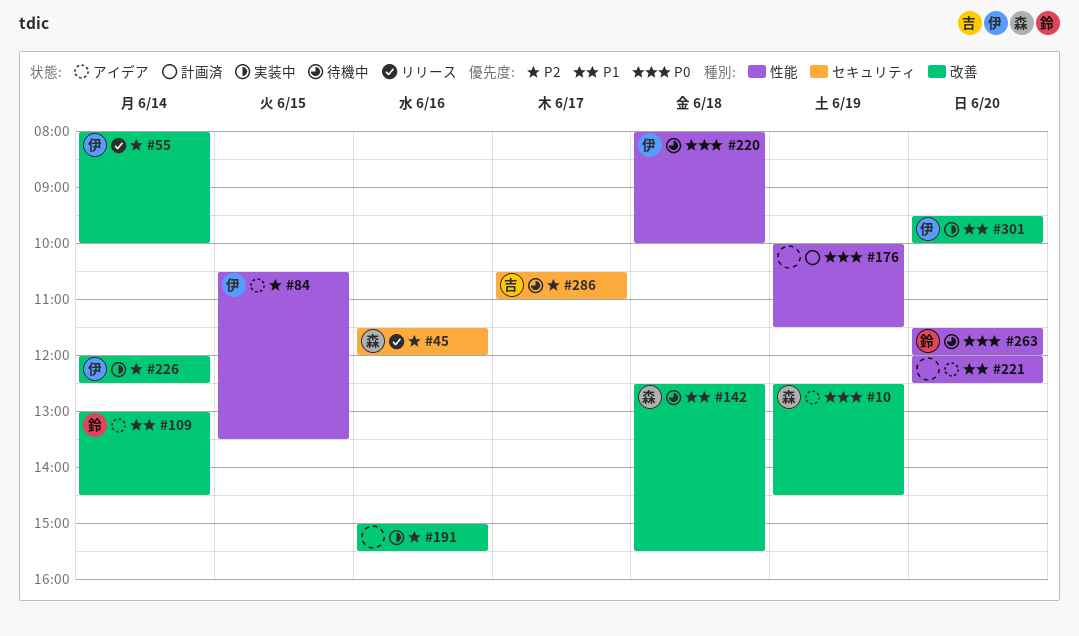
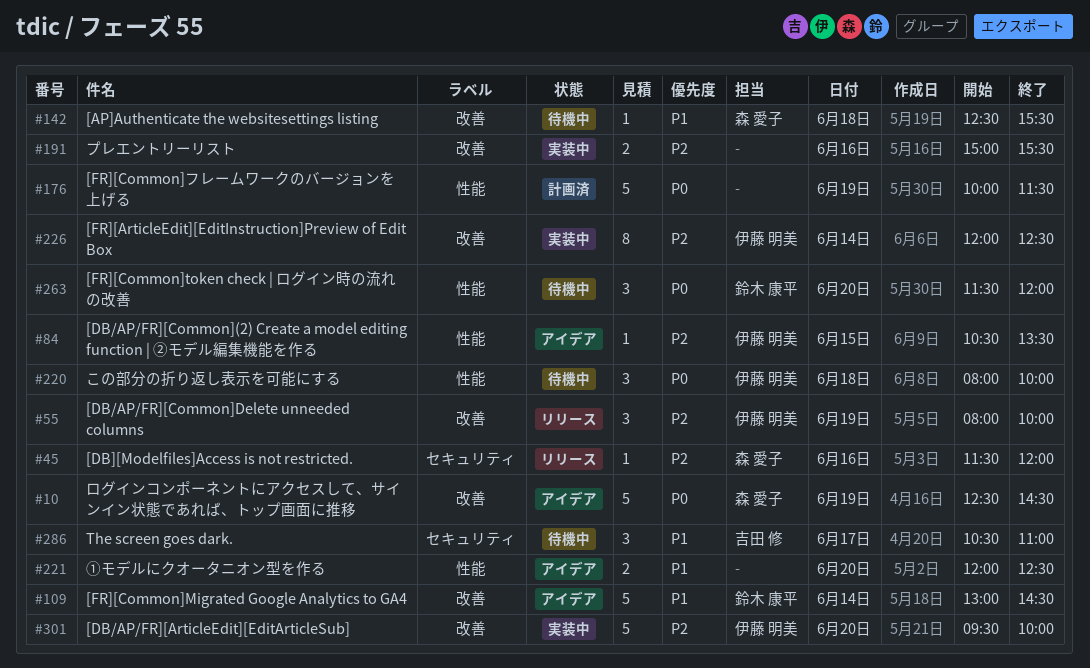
#55, day: Jun 14 -> Jun 19
#286, priority: P2 -> P1
#301, priority: P1 -> P2

